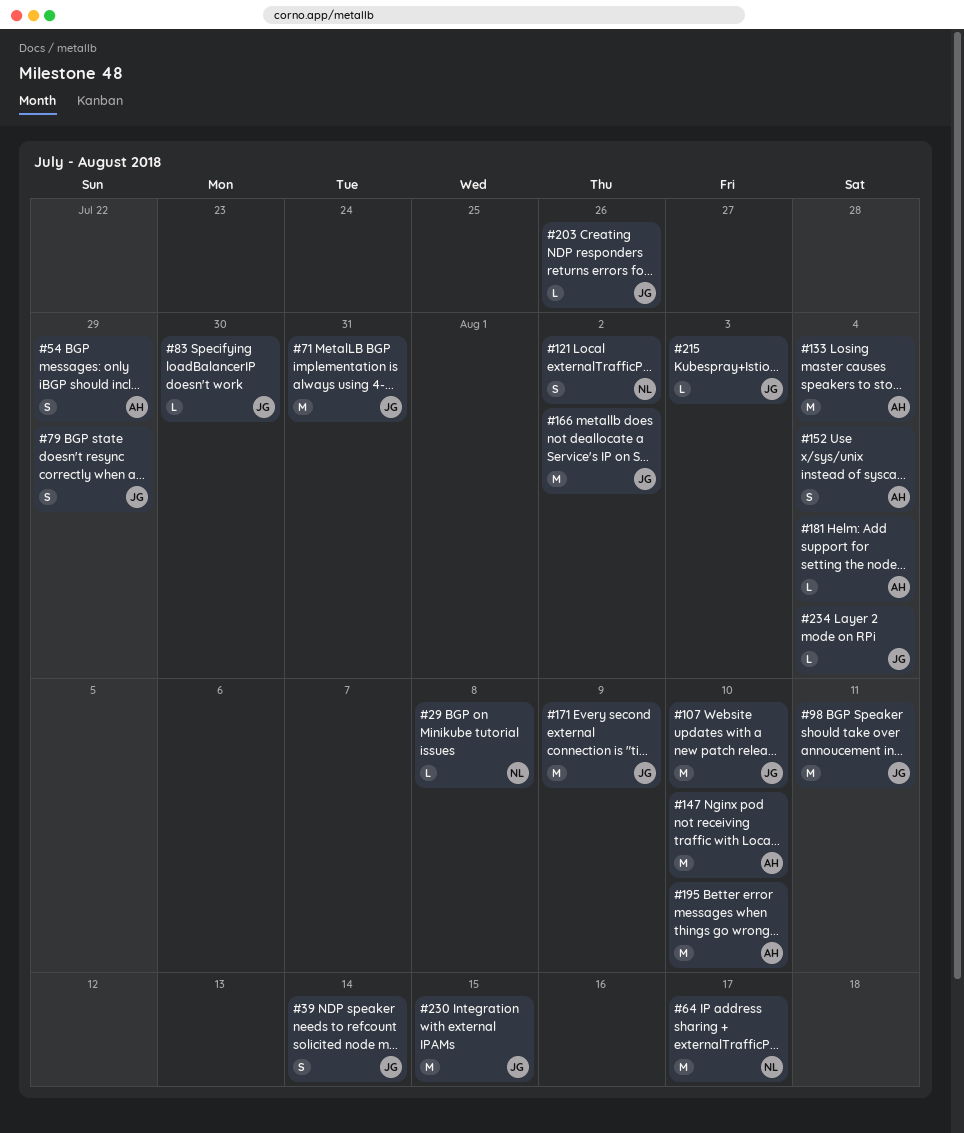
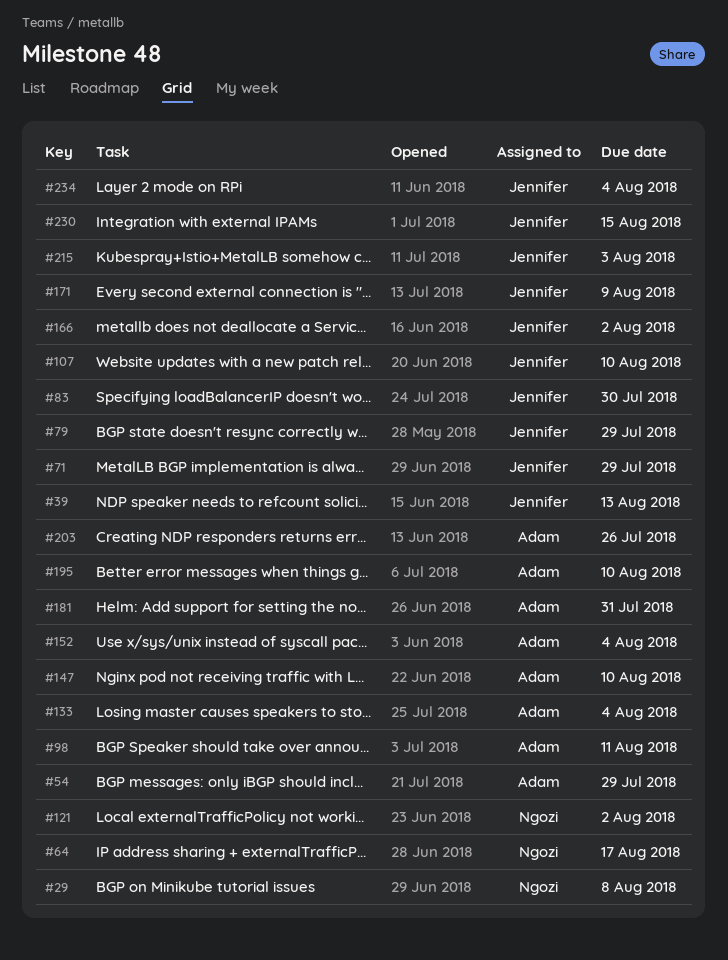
#39, due: Aug 14 -> Aug 13
#71, due: Jul 31 -> Jul 29
#98, owner: Jennifer -> Adam
#181, due: Aug 4 -> Jul 31
#203, owner: Jennifer -> Adam

